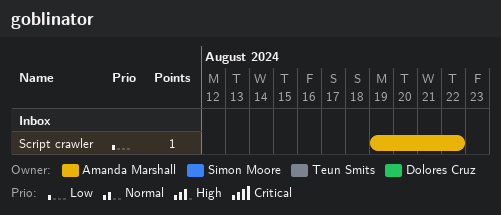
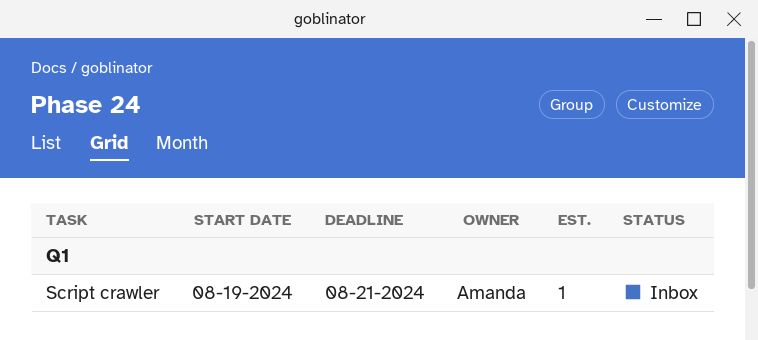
Script crawler, due: Aug 22 -> Aug 21

